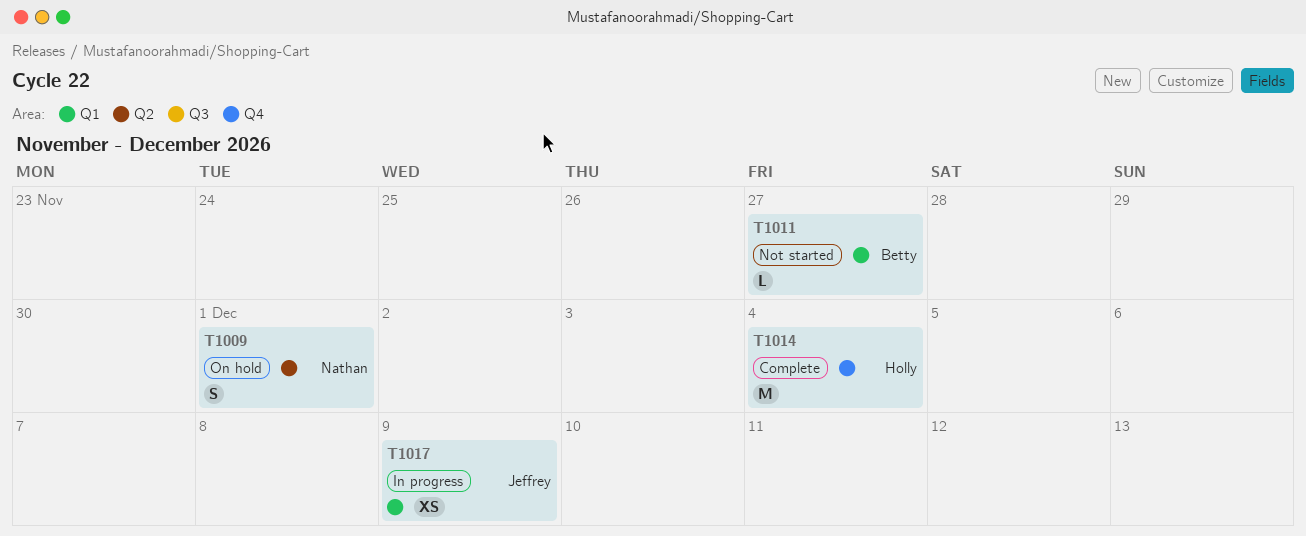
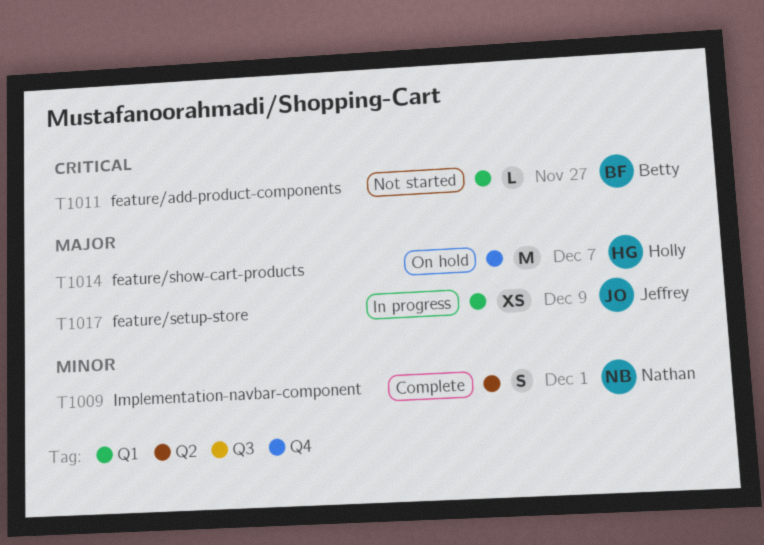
T1009, status: On hold -> Complete
T1014, status: Complete -> On hold
T1014, due: Dec 4 -> Dec 7

